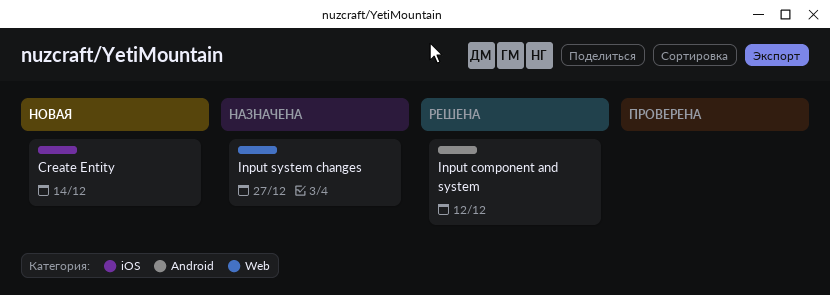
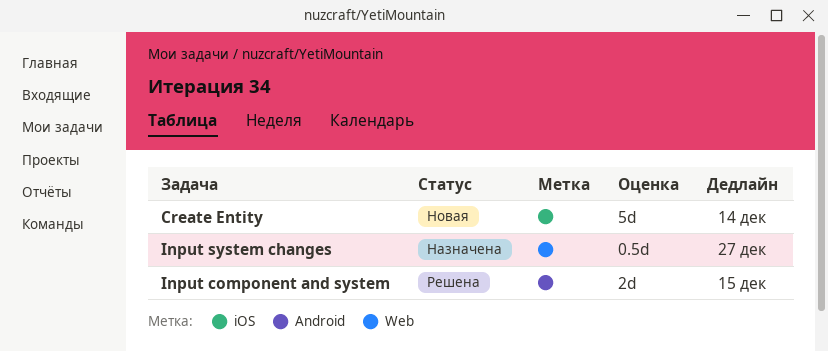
Input component and system, due: Dec 12 -> Dec 15

